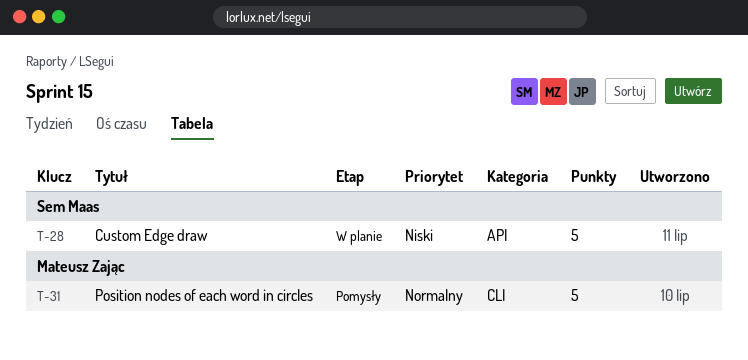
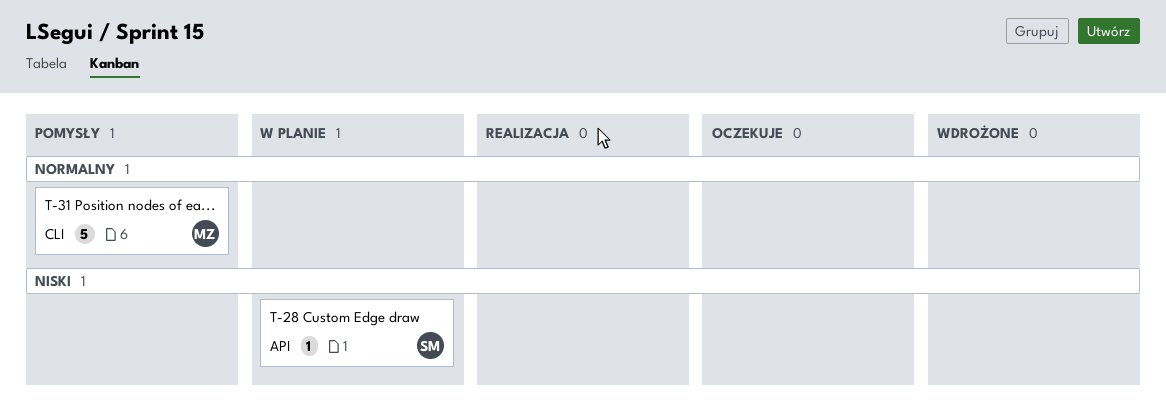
T-28, estimate: 5 -> 1

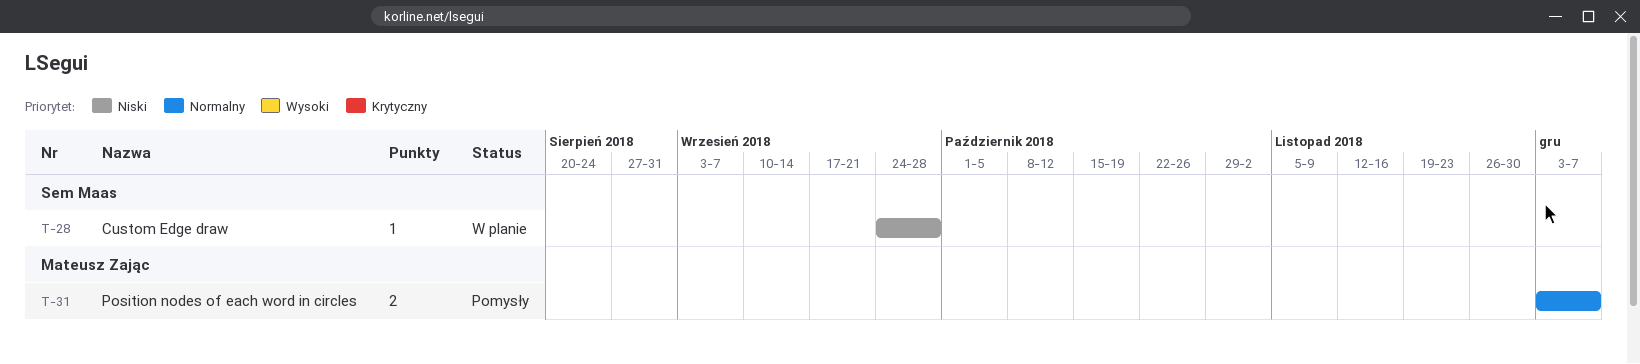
T-31, estimate: 5 -> 2

